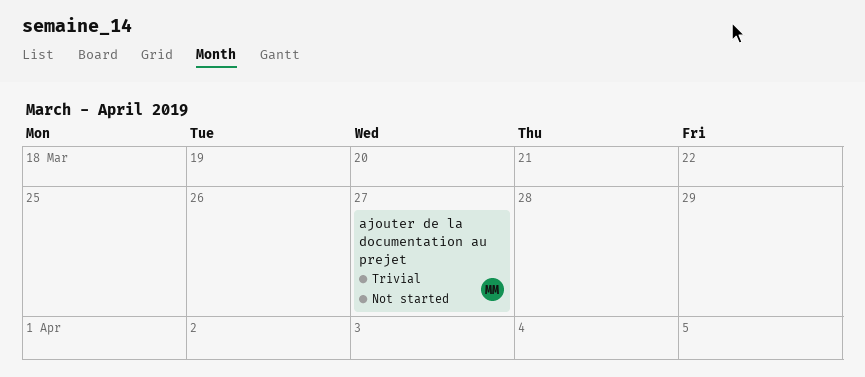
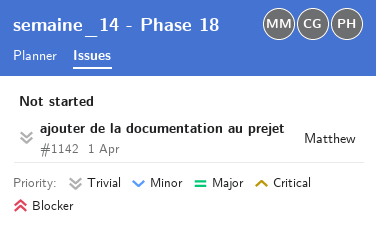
ajouter de la documentation au prejet, due: Mar 27 -> Apr 1

